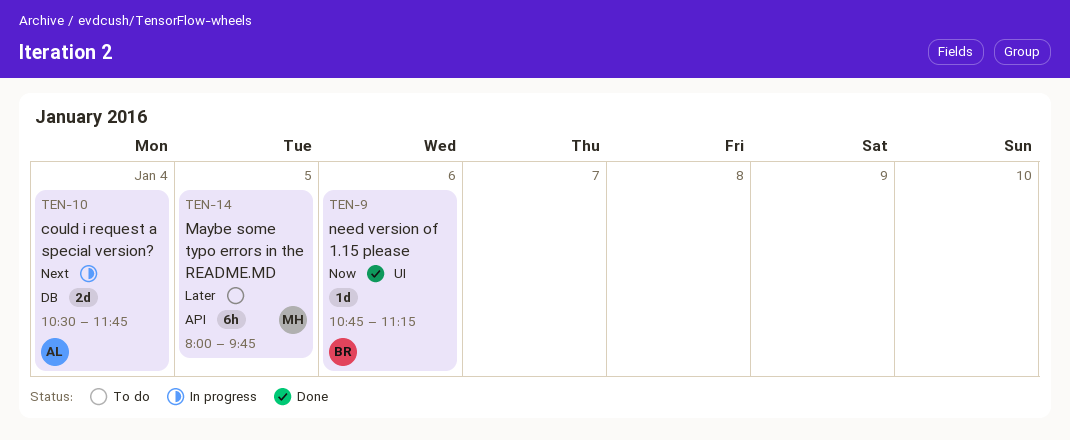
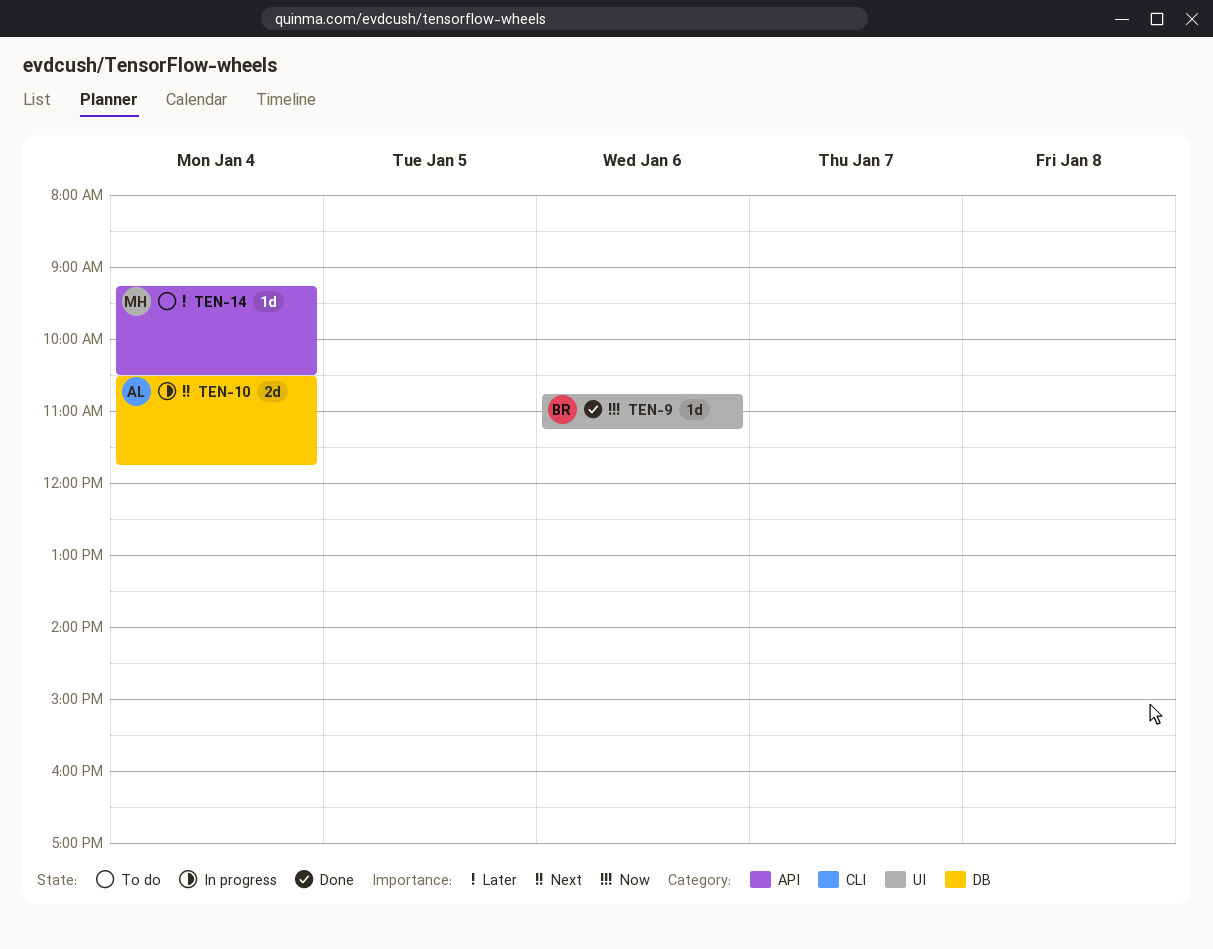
TEN-14, estimate: 6h -> 1d
TEN-14, day: Jan 5 -> Jan 4
TEN-14, begins: 08:00 -> 09:15
TEN-14, ends: 09:45 -> 10:30

